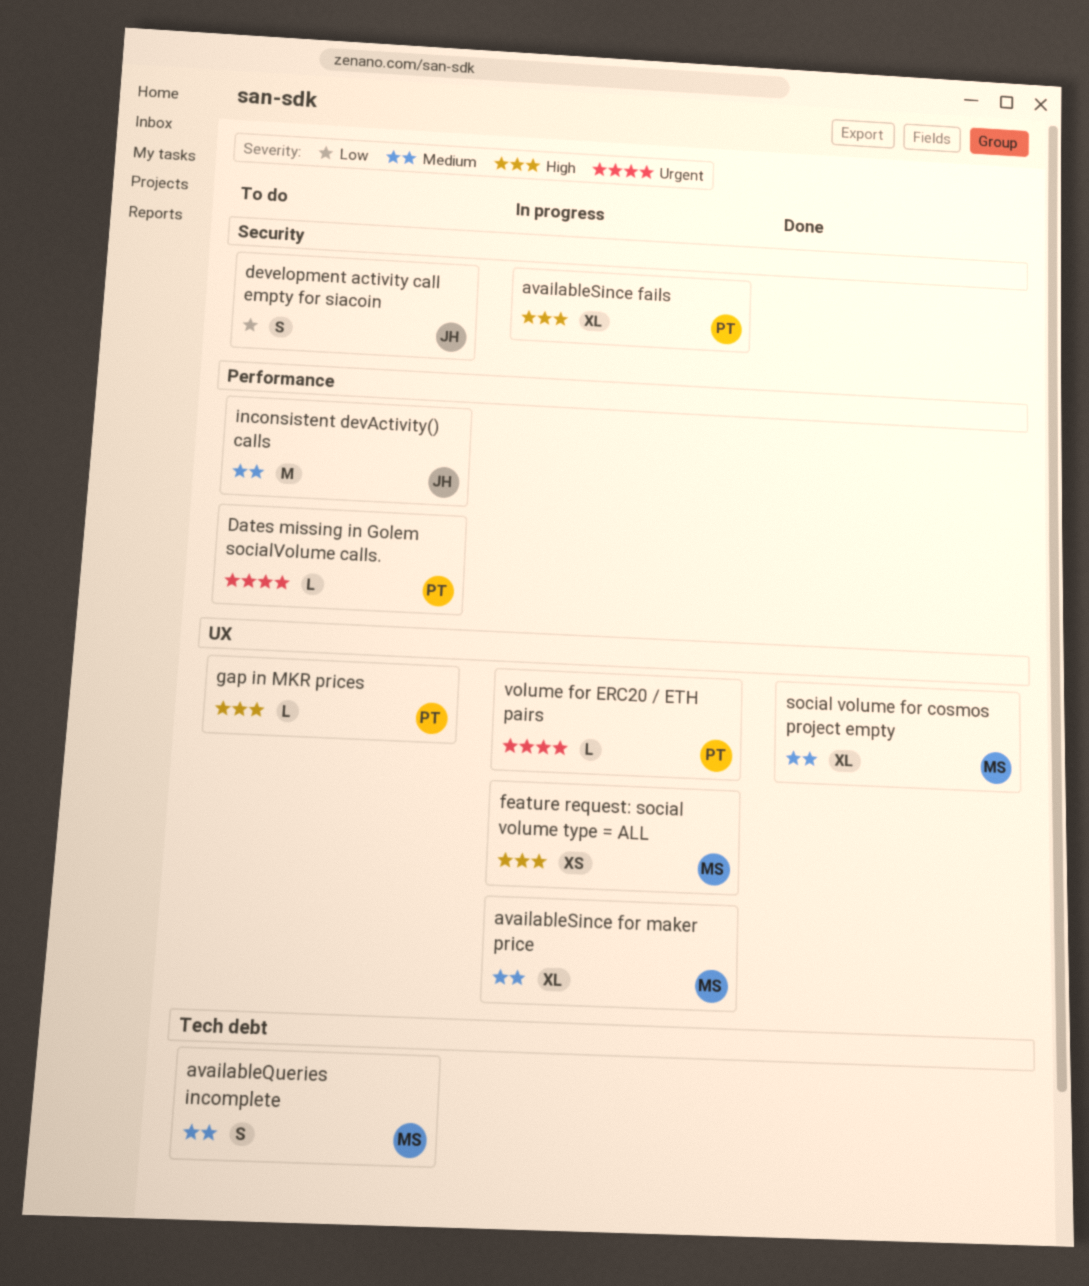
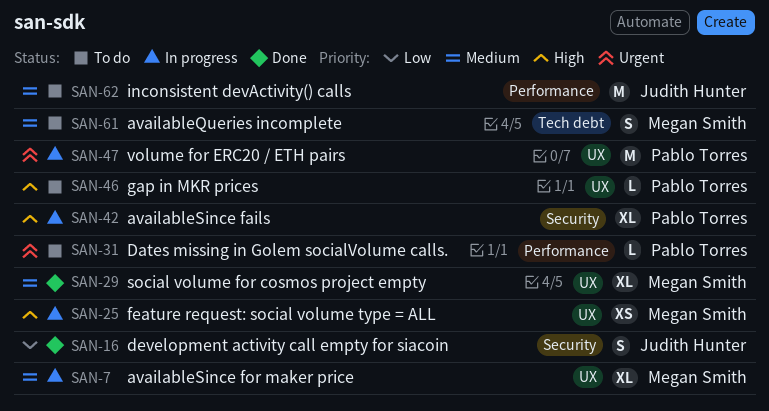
development activity call empty for siacoin, status: To do -> Done
volume for ERC20 / ETH pairs, estimate: L -> M

